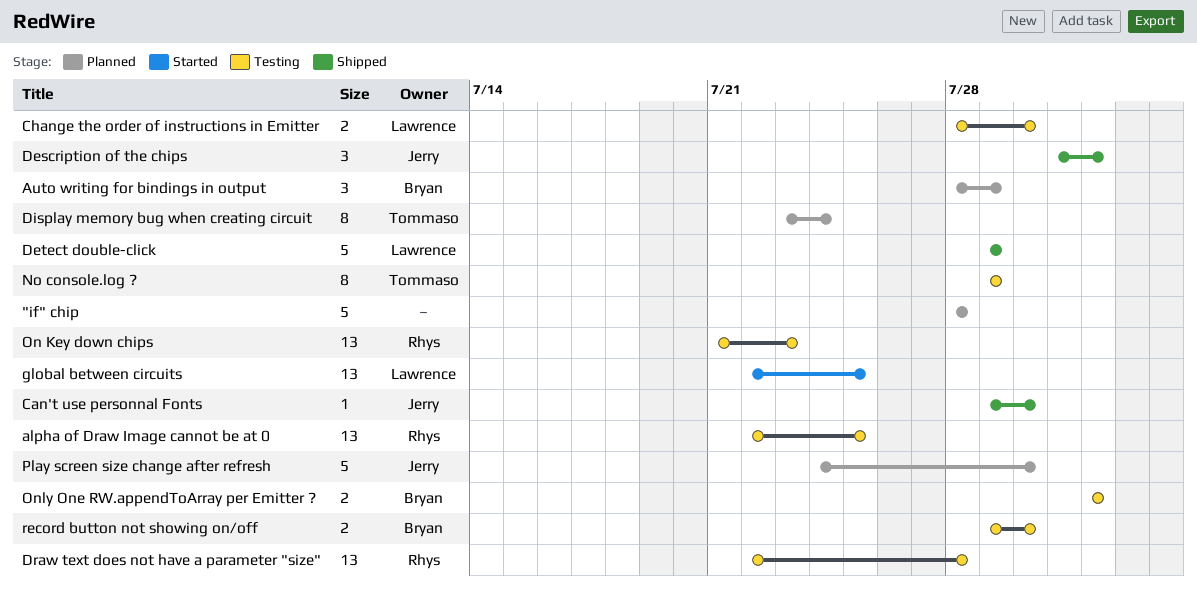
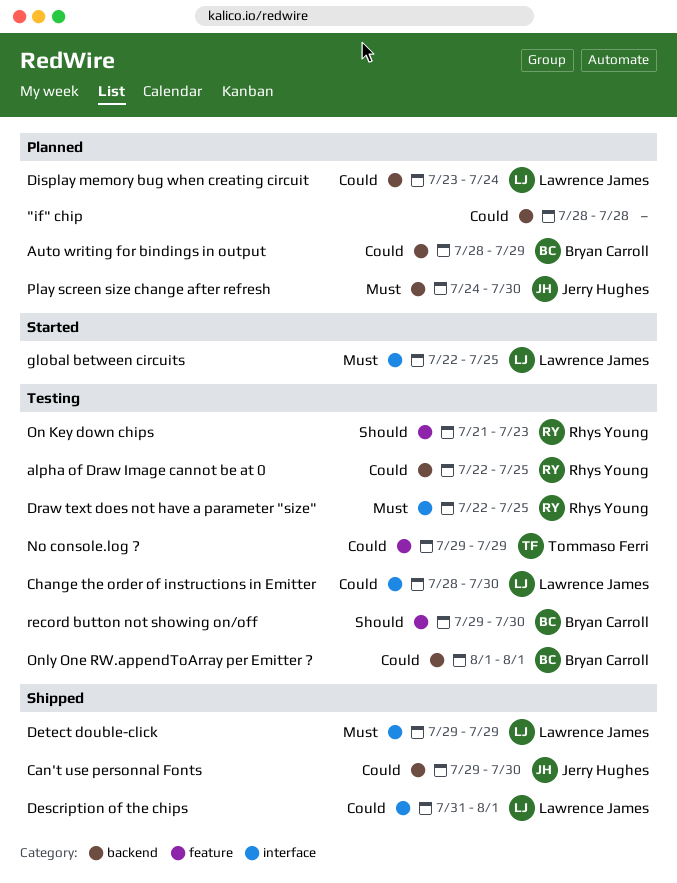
Description of the chips, owner: Jerry Hughes -> Lawrence James
Display memory bug when creating circuit, owner: Tommaso Ferri -> Lawrence James
Draw text does not have a parameter "size", due: Jul 28 -> Jul 25

